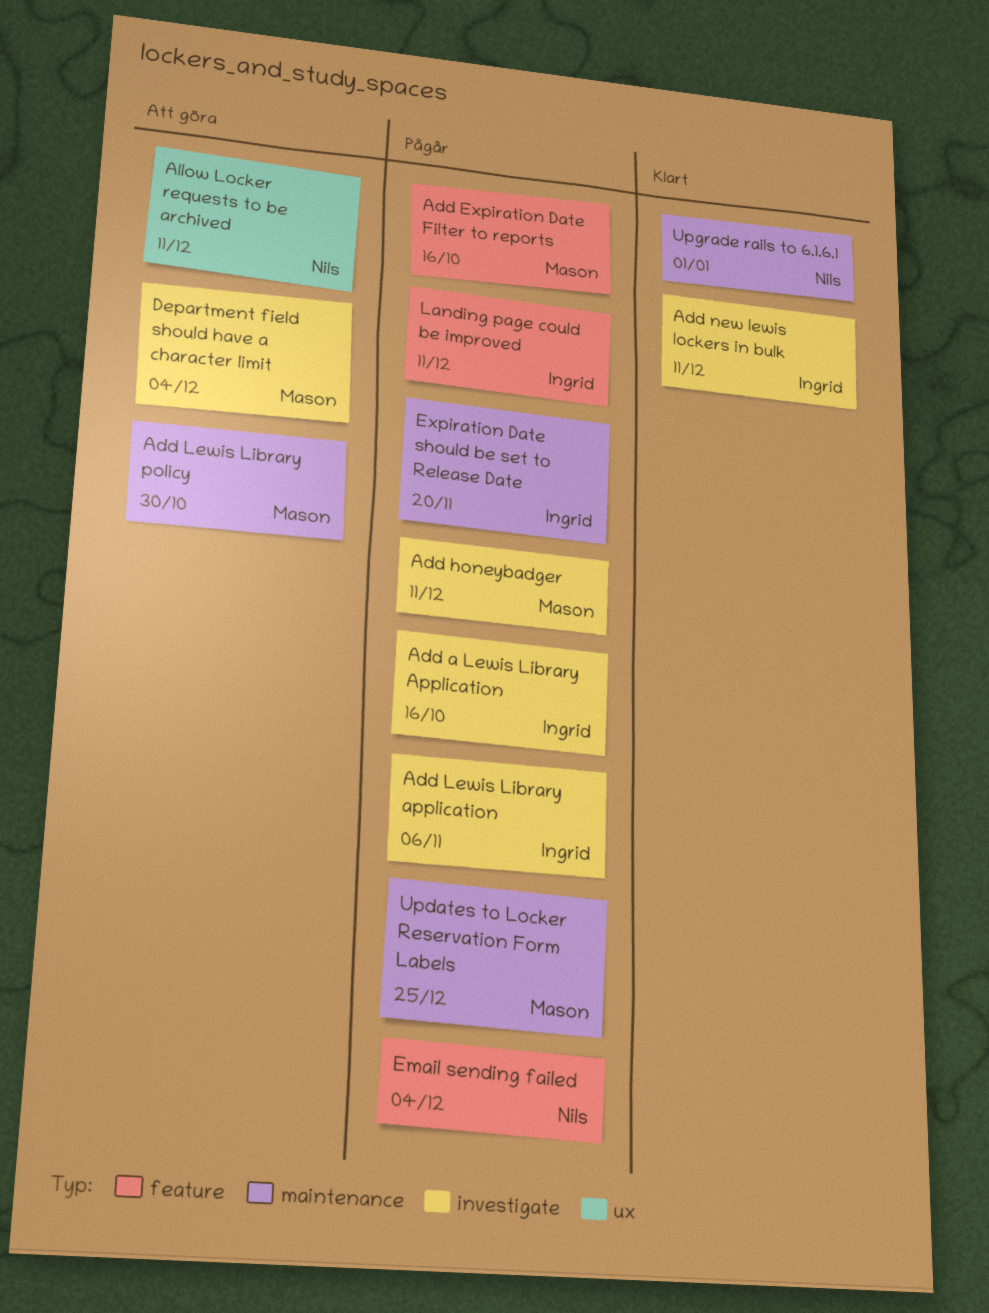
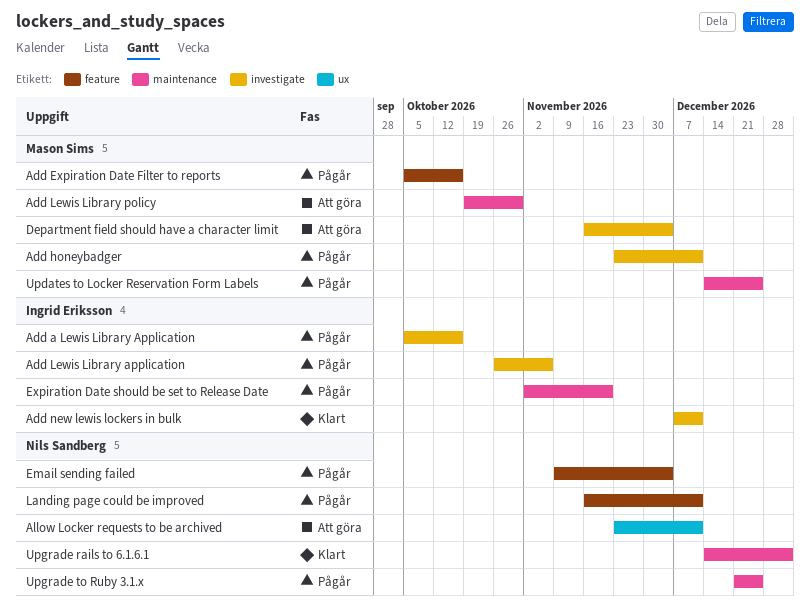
Landing page could be improved, owner: Ingrid Eriksson -> Nils Sandberg
Upgrade to Ruby 3.1.x: none -> present

